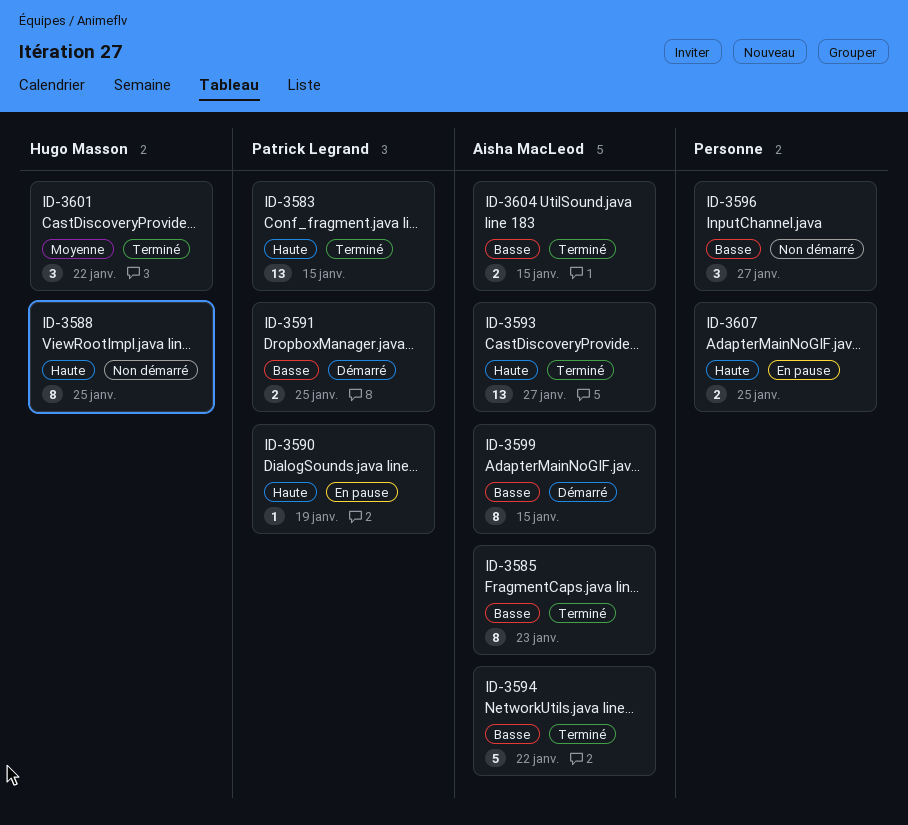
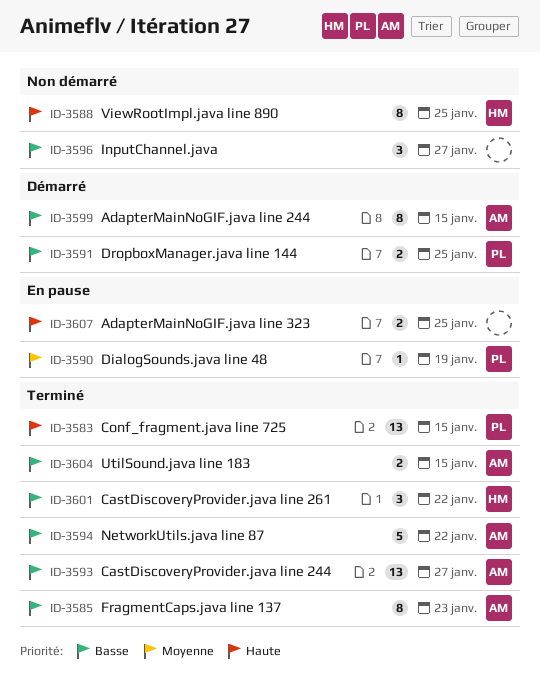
ID-3590, priority: Haute -> Moyenne
ID-3593, priority: Haute -> Basse
ID-3601, priority: Moyenne -> Basse

